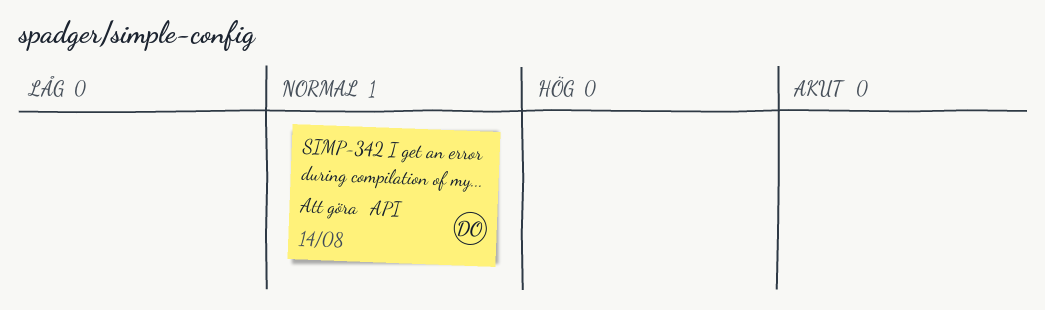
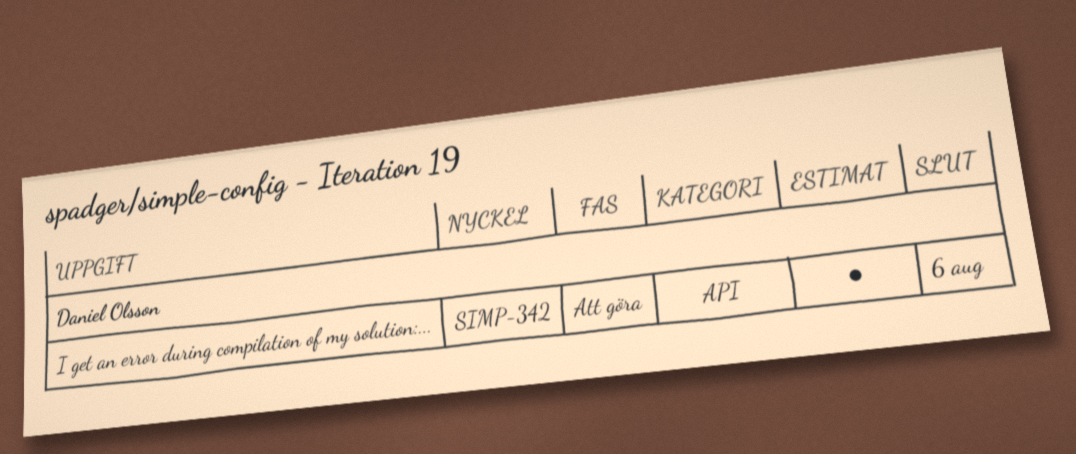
SIMP-342, due: Aug 14 -> Aug 6

